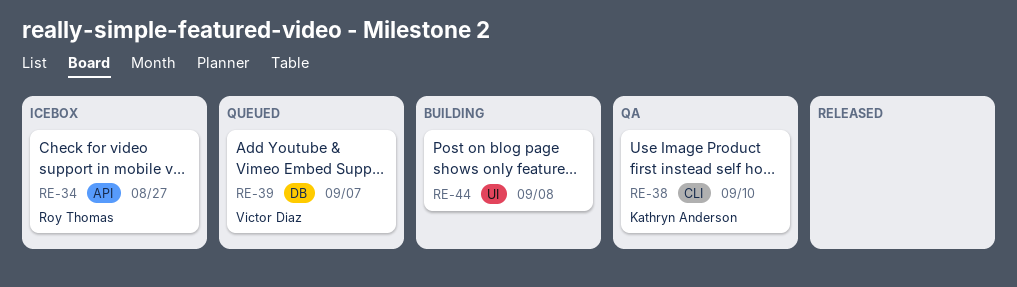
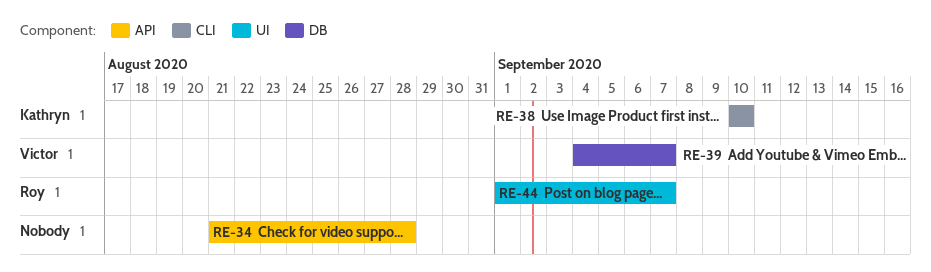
RE-34, owner: Roy Thomas -> none
RE-34, due: Aug 27 -> Aug 28
RE-44, owner: none -> Roy Thomas
RE-44, due: Sep 8 -> Sep 7

